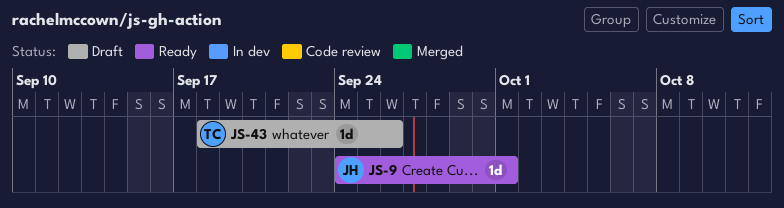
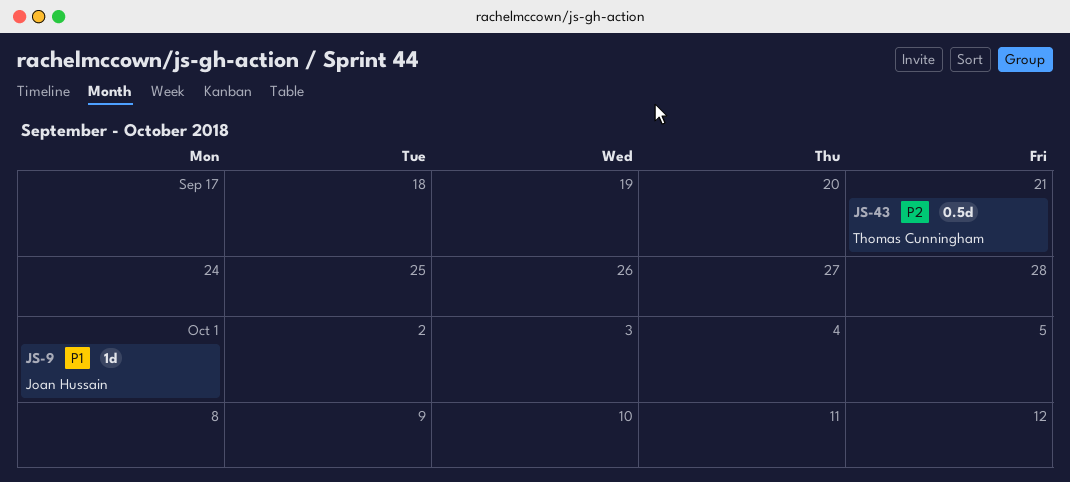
JS-43, estimate: 1d -> 0.5d
JS-43, due: Sep 26 -> Sep 21

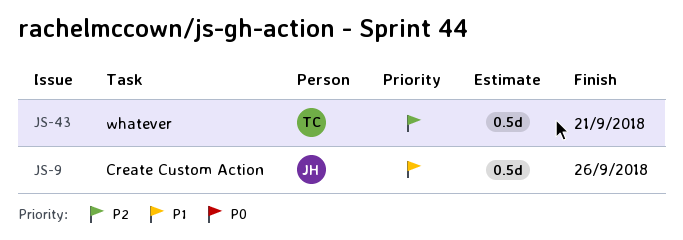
JS-9, estimate: 1d -> 0.5d
JS-9, due: Oct 1 -> Sep 26

